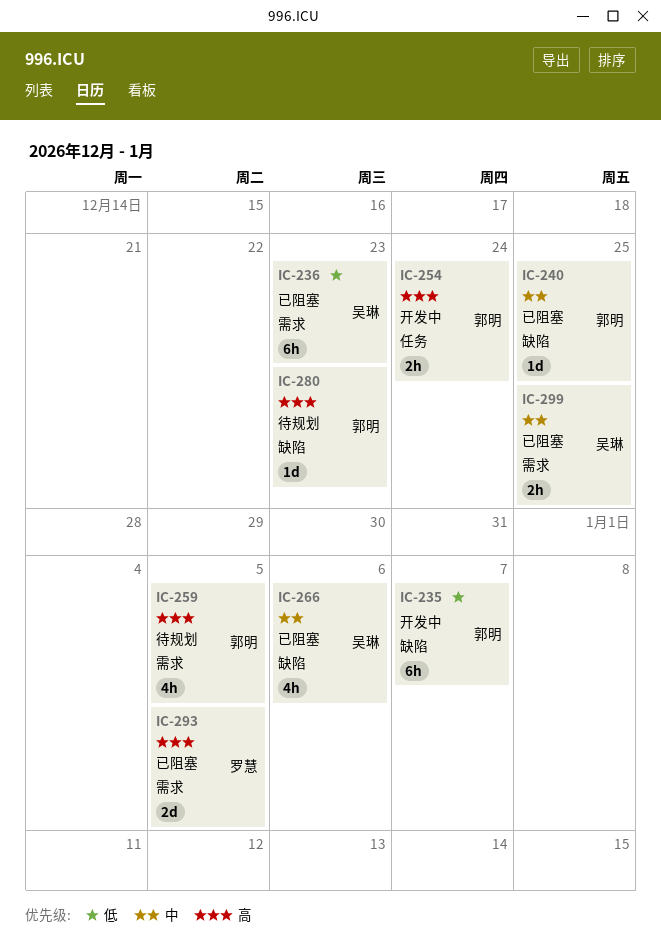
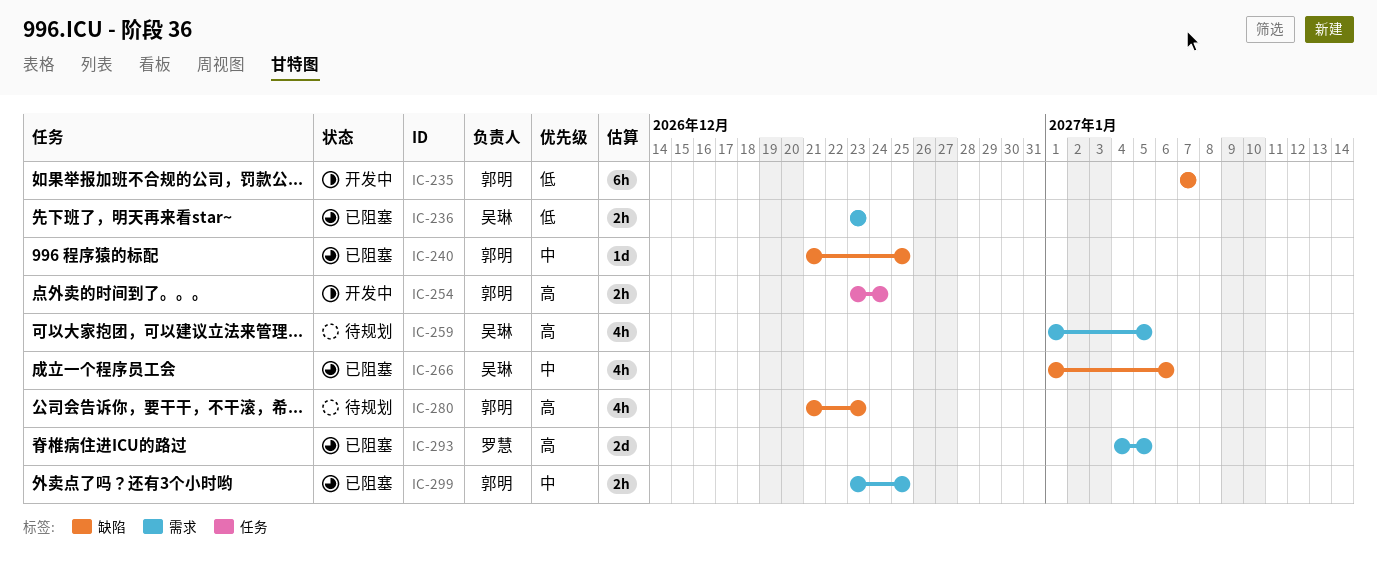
IC-236, estimate: 6h -> 2h
IC-259, owner: 郭明 -> 吴琳
IC-280, estimate: 1d -> 4h
IC-299, owner: 吴琳 -> 郭明

